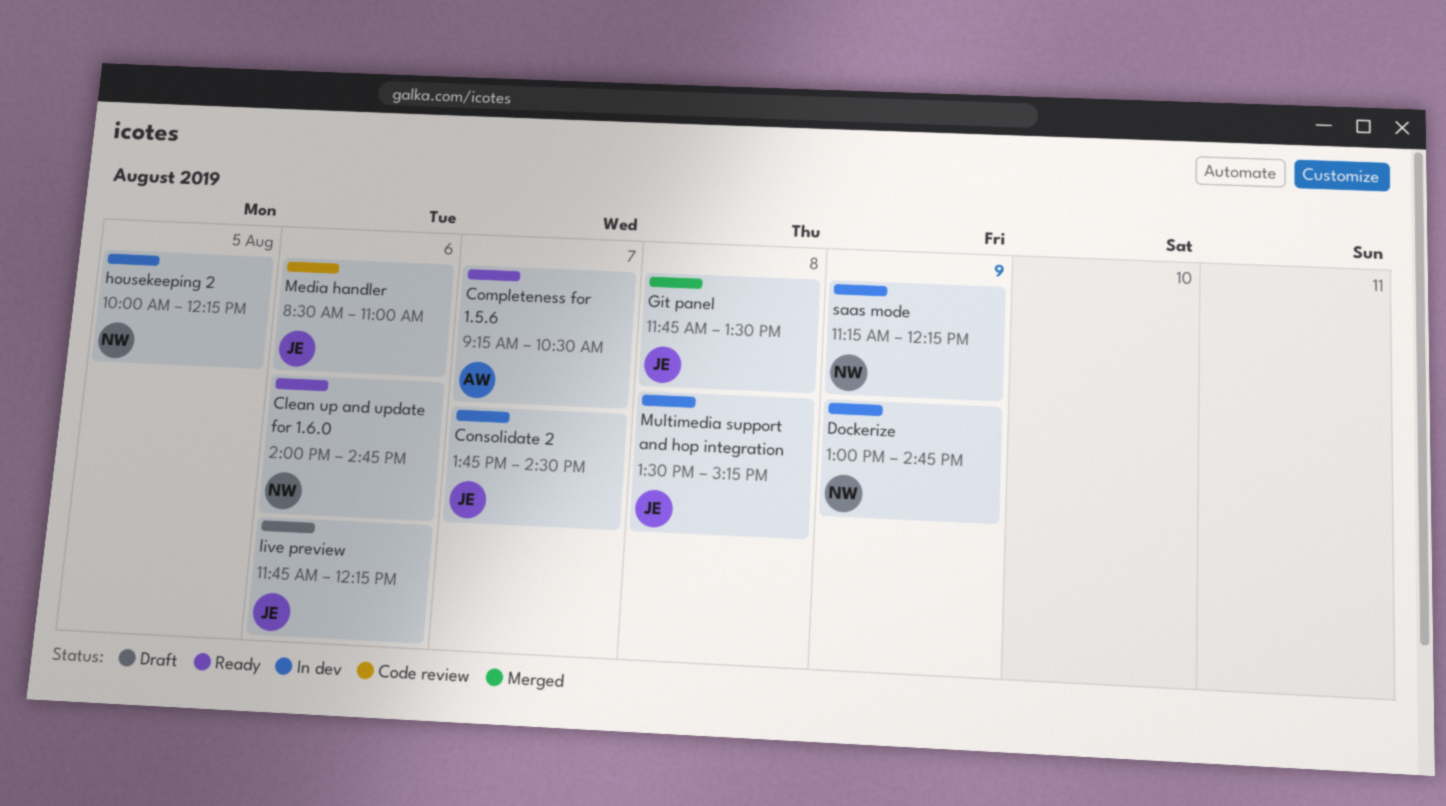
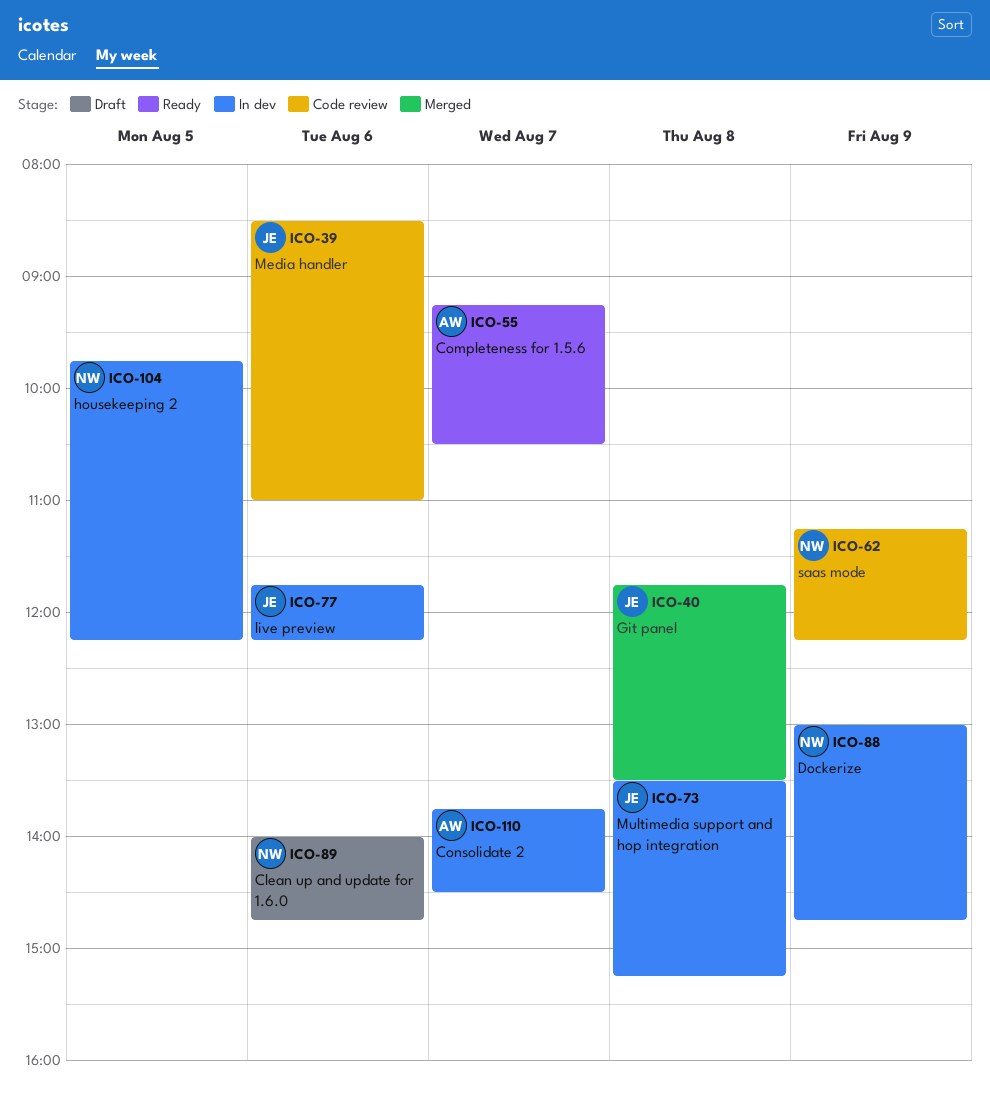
Clean up and update for 1.6.0, status: Ready -> Draft
Consolidate 2, owner: JE -> AW
housekeeping 2, begins: 10:00 -> 09:45
live preview, status: Draft -> In dev
saas mode, status: In dev -> Code review

